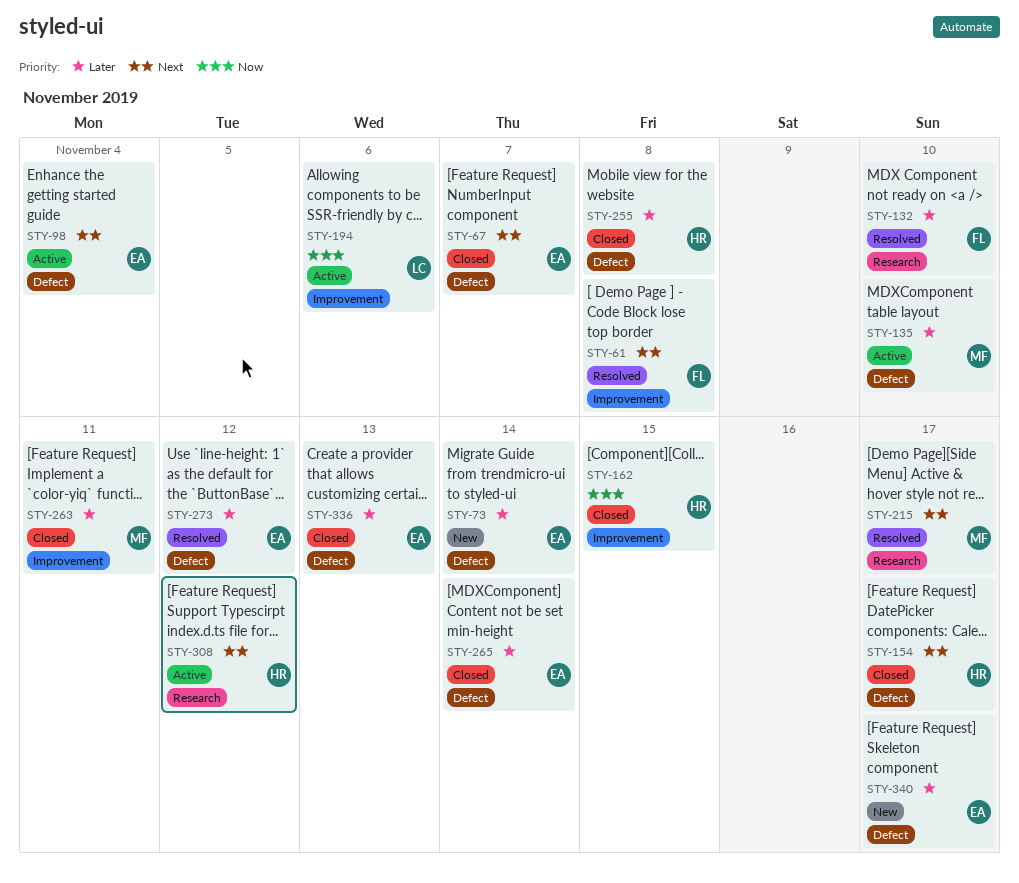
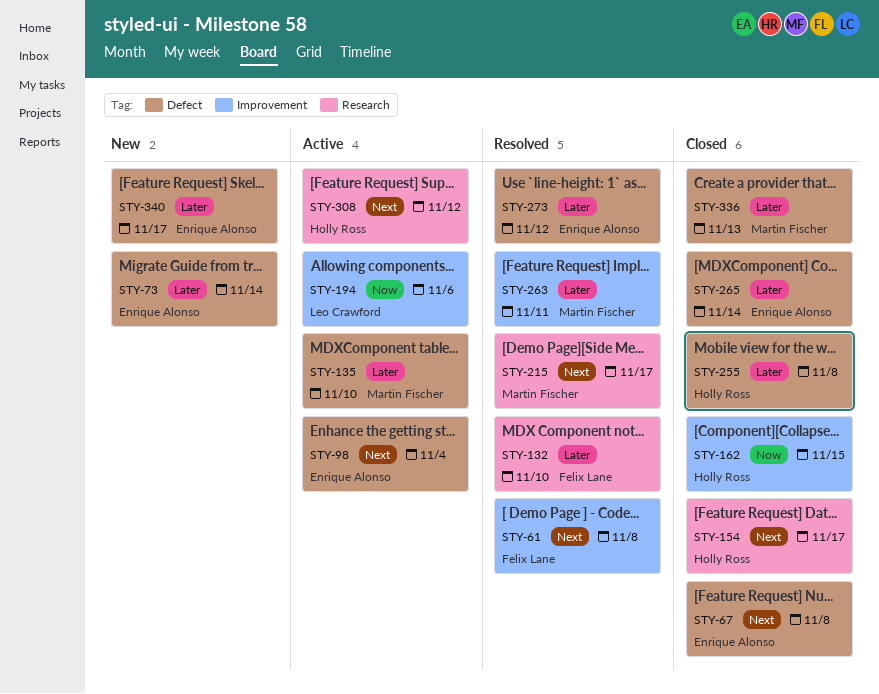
STY-67, due: Nov 7 -> Nov 8
STY-154, label: Defect -> Research
STY-263, status: Closed -> Resolved
STY-336, owner: Enrique Alonso -> Martin Fischer

